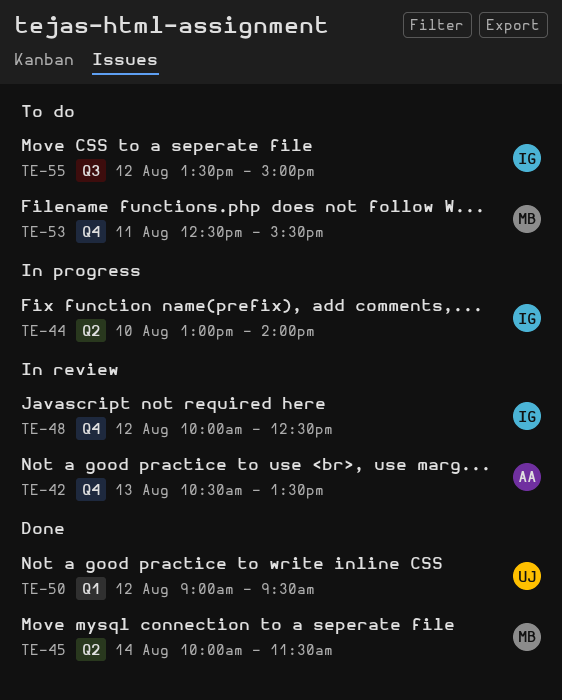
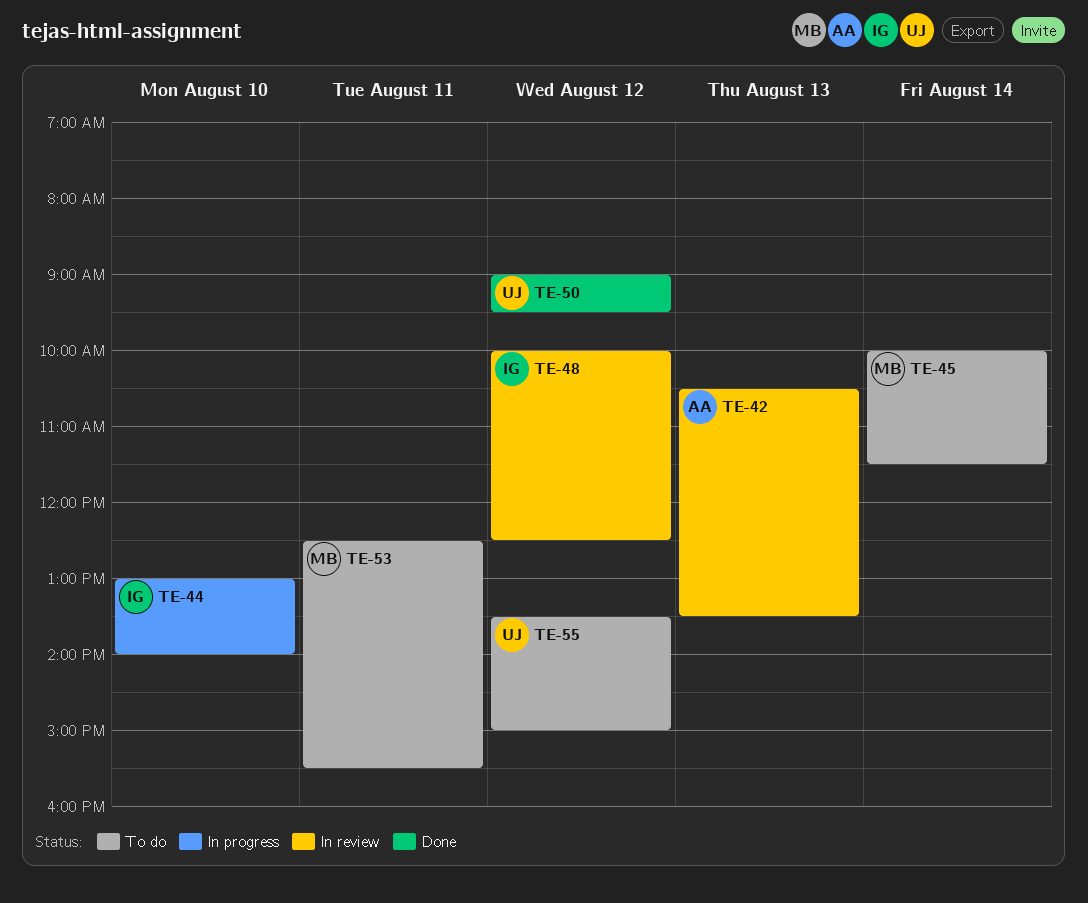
TE-45, status: Done -> To do
TE-55, owner: IG -> UJ

